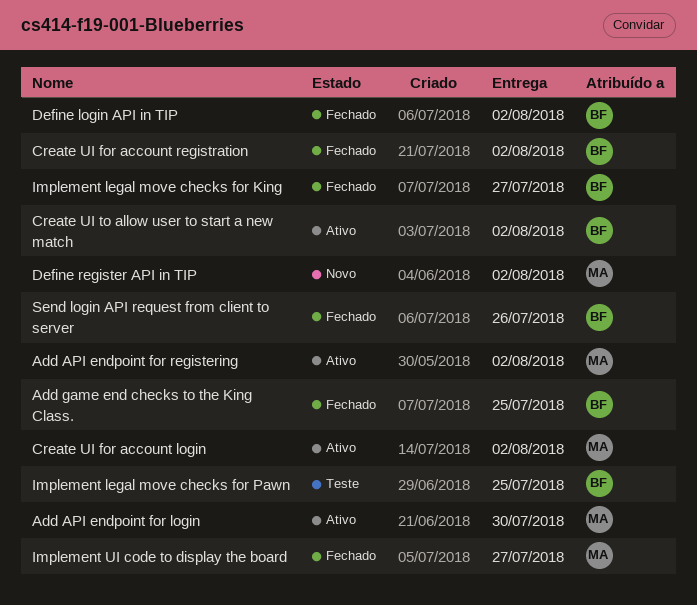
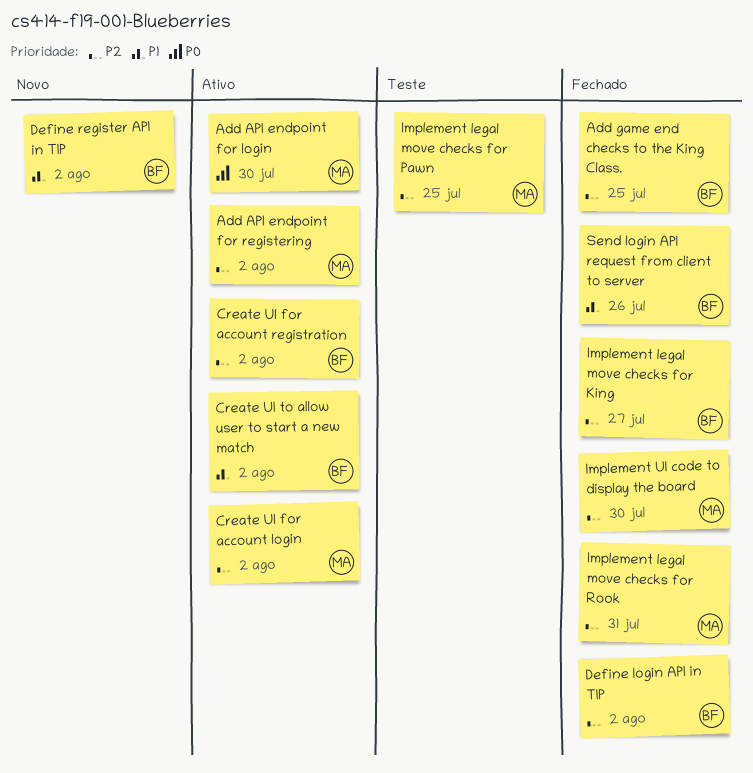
Create UI for account registration, status: Fechado -> Ativo
Define register API in TIP, owner: MA -> BF
Implement legal move checks for Pawn, owner: BF -> MA
Implement legal move checks for Rook: none -> present
Implement UI code to display the board, due: Jul 27 -> Jul 30

